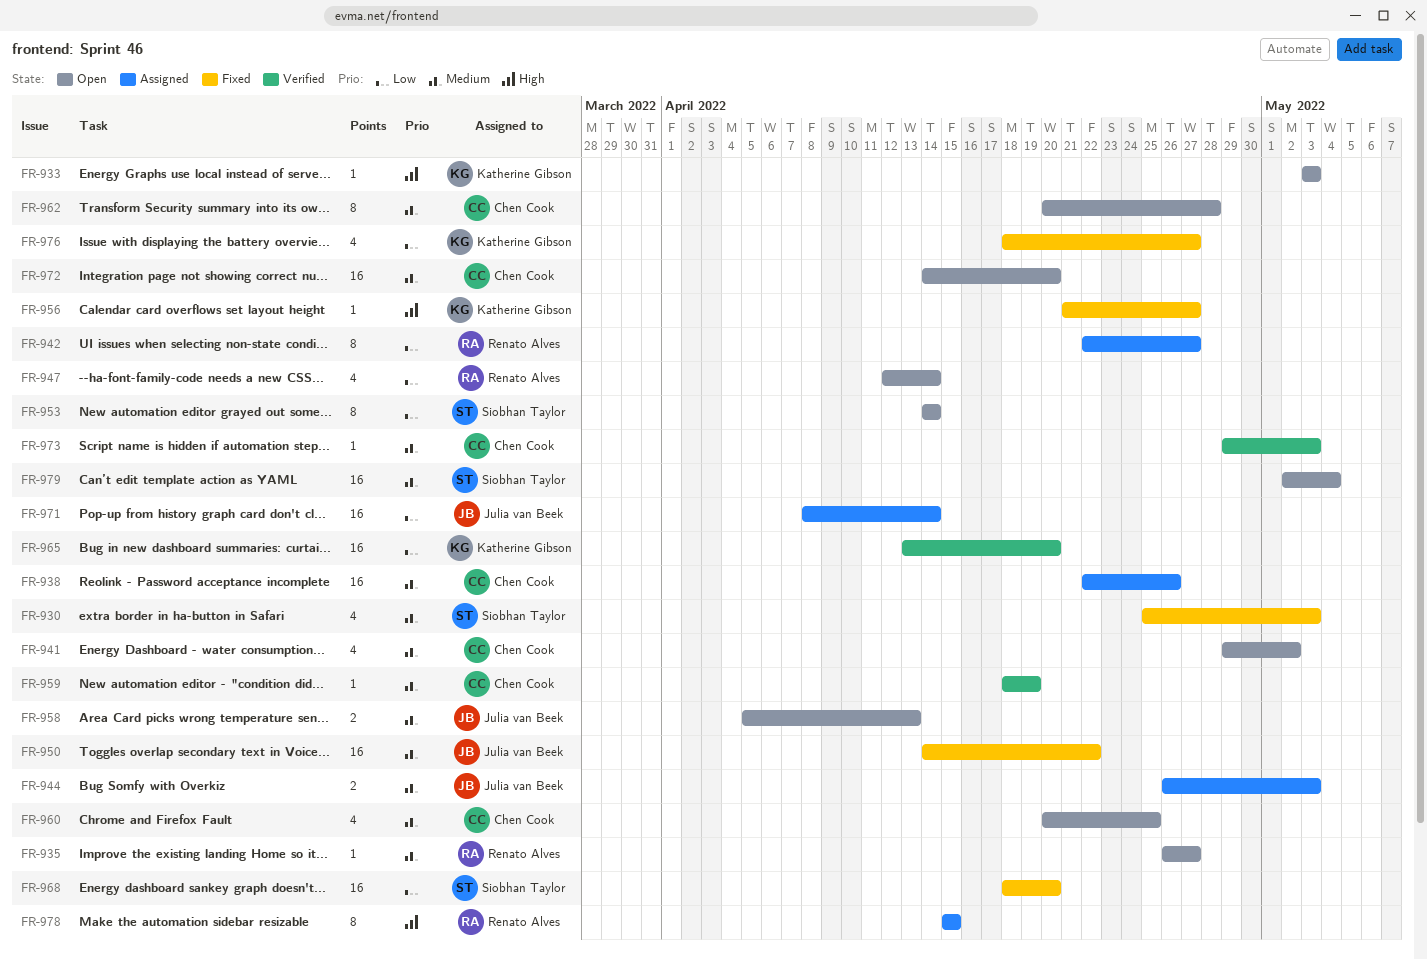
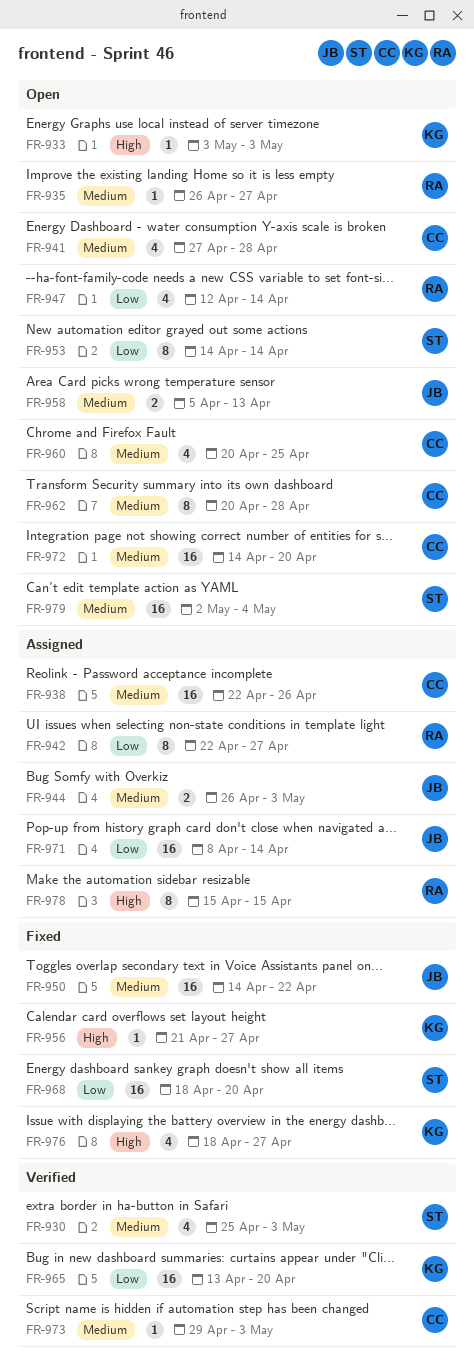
FR-930, status: Fixed -> Verified
FR-941, start: Apr 29 -> Apr 27
FR-941, due: May 2 -> Apr 28
FR-959: present -> none
FR-976, priority: Low -> High

